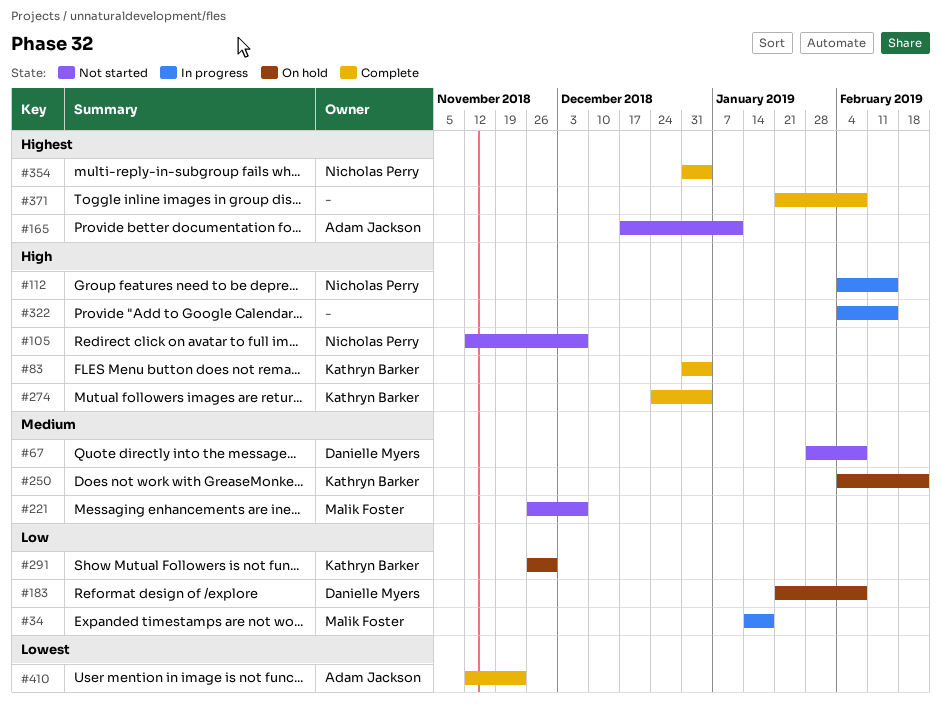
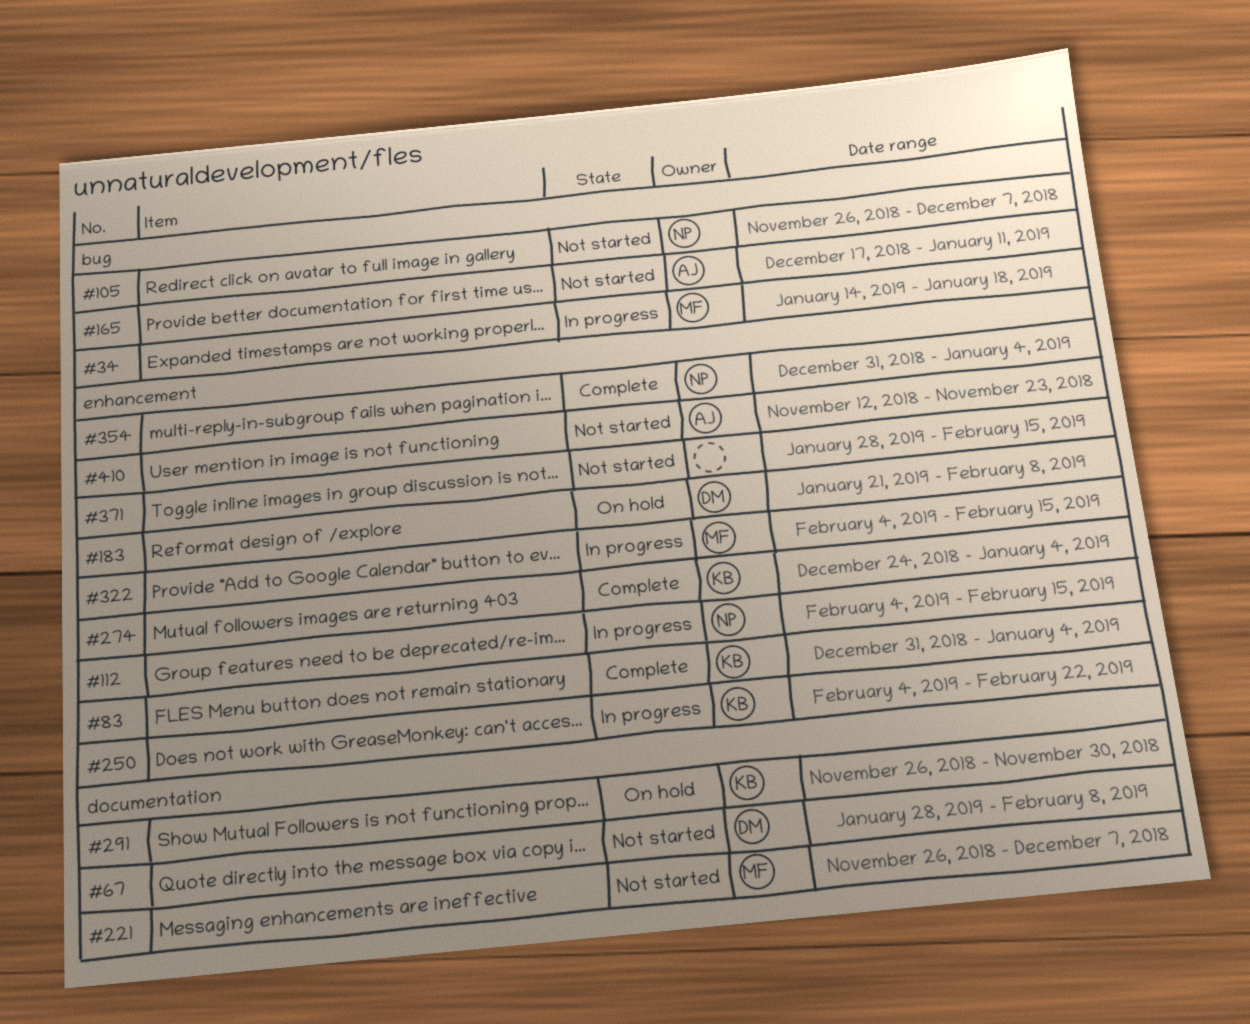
#105, start: Nov 12 -> Nov 26
#250, status: On hold -> In progress
#322, owner: none -> Malik Foster
#371, status: Complete -> Not started
#371, start: Jan 21 -> Jan 28
#371, due: Feb 8 -> Feb 15
#410, status: Complete -> Not started

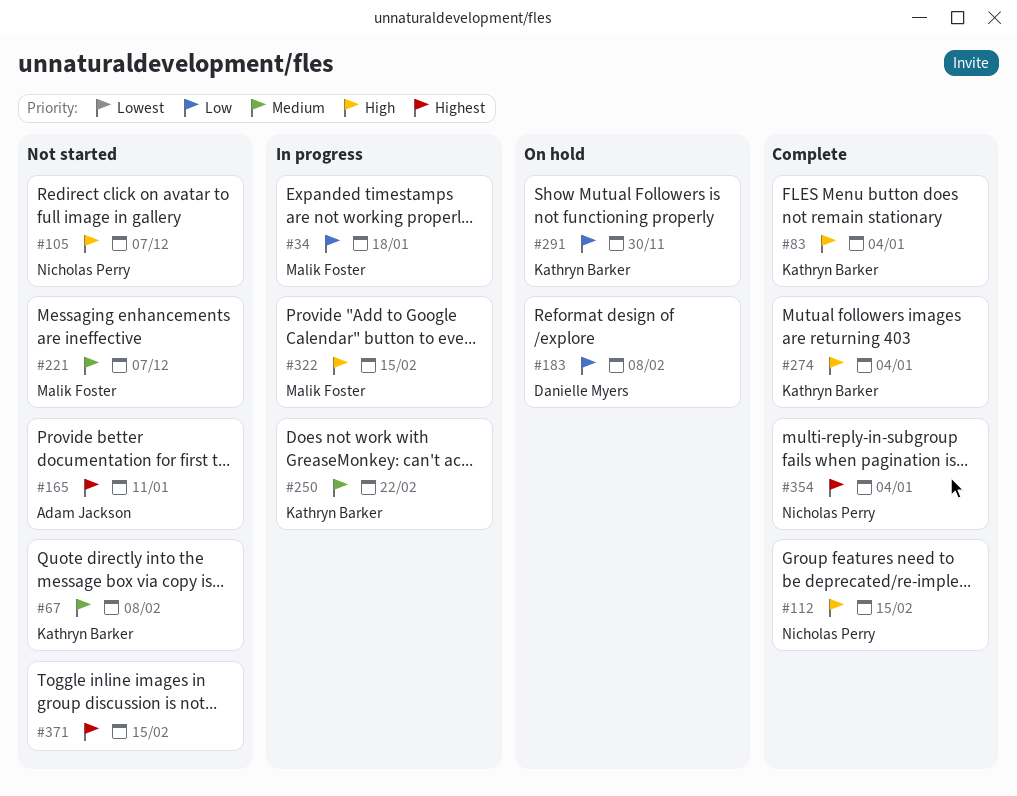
#67, owner: Danielle Myers -> Kathryn Barker
#112, status: In progress -> Complete
#410: present -> none

